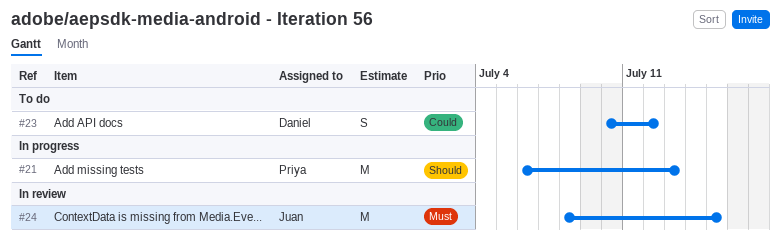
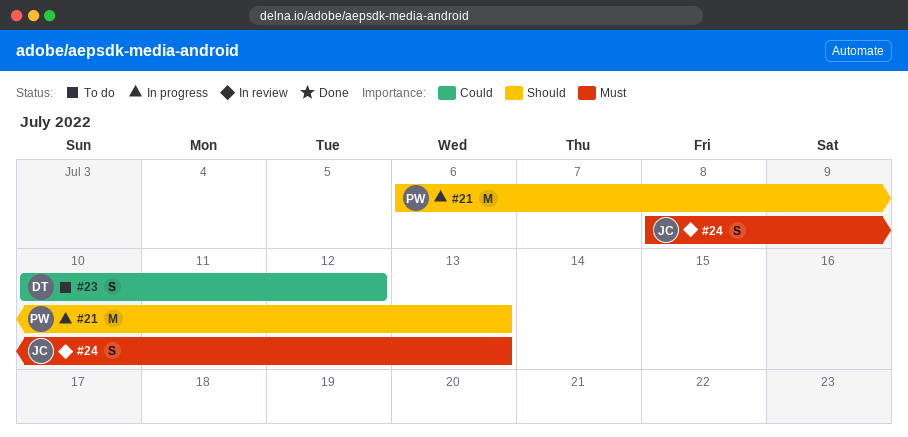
#24, estimate: M -> S
#24, due: Jul 15 -> Jul 13

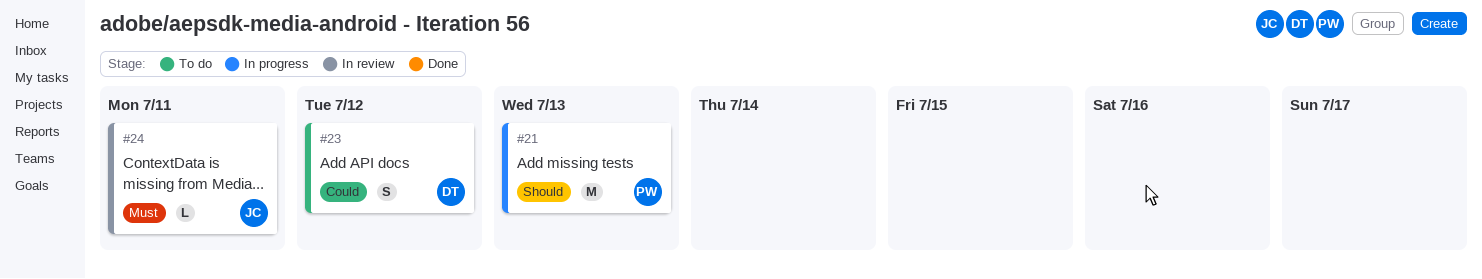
#24, estimate: S -> L
#24, due: Jul 13 -> Jul 11

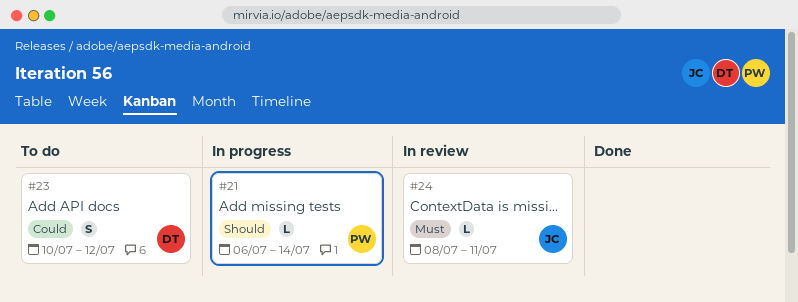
#21, estimate: M -> L
#21, due: Jul 13 -> Jul 14

